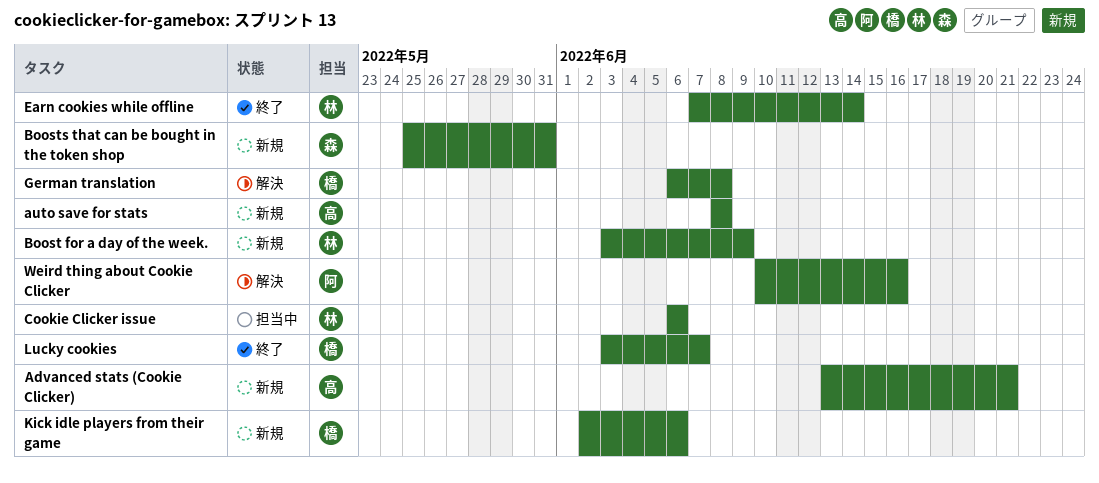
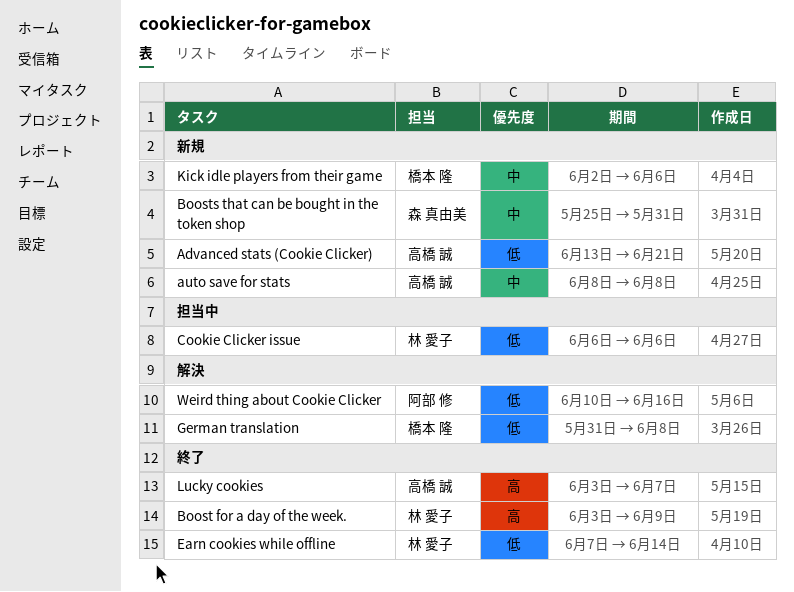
Boost for a day of the week., status: 新規 -> 終了
German translation, start: Jun 6 -> May 31
Lucky cookies, owner: 橋本 隆 -> 高橋 誠

